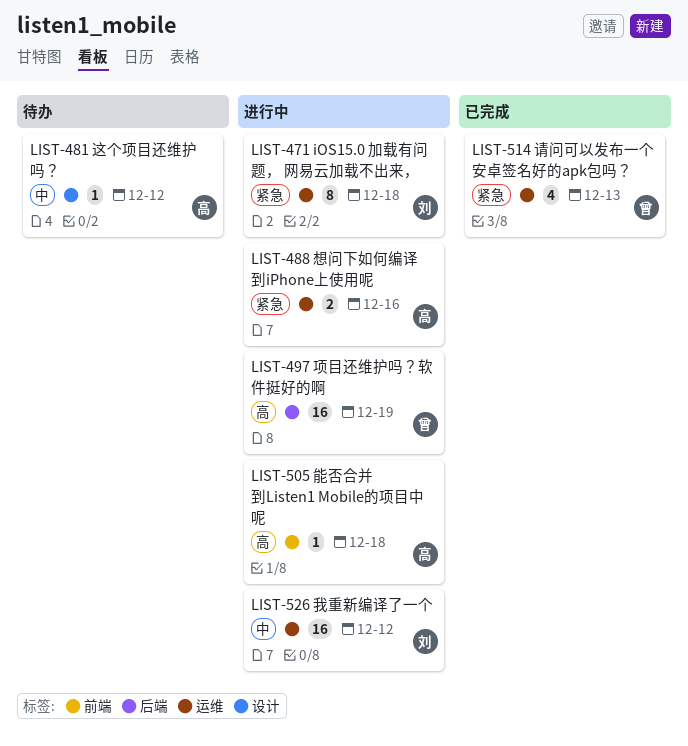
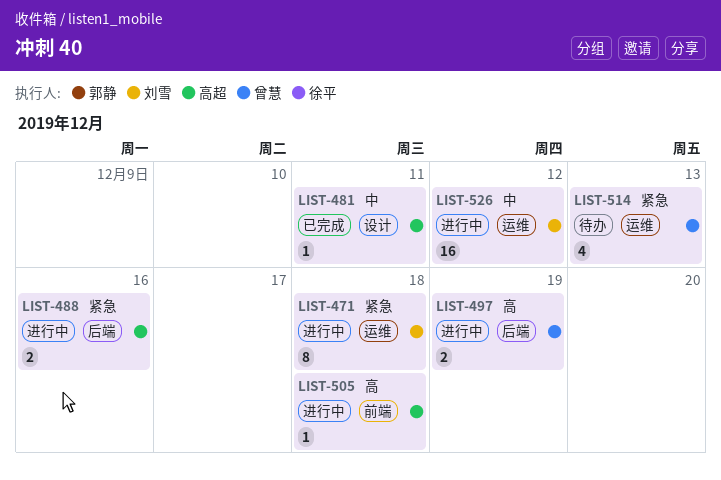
LIST-481, status: 待办 -> 已完成
LIST-481, due: Dec 12 -> Dec 11
LIST-488, label: 运维 -> 后端
LIST-497, estimate: 16 -> 2
LIST-514, status: 已完成 -> 待办

